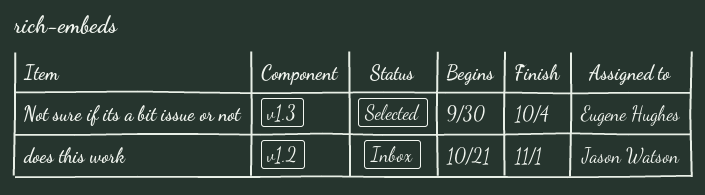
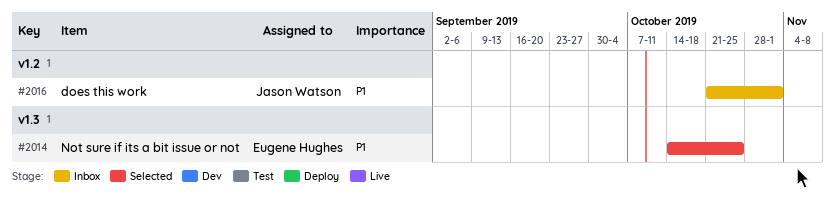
Not sure if its a bit issue or not, start: Sep 30 -> Oct 14
Not sure if its a bit issue or not, due: Oct 4 -> Oct 25

